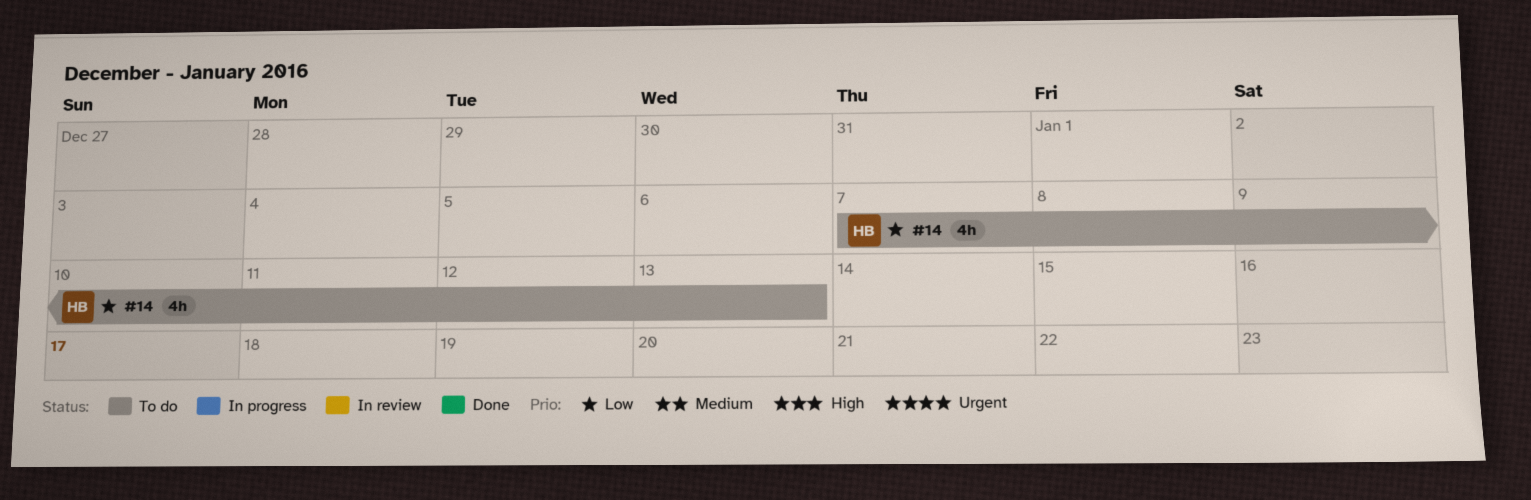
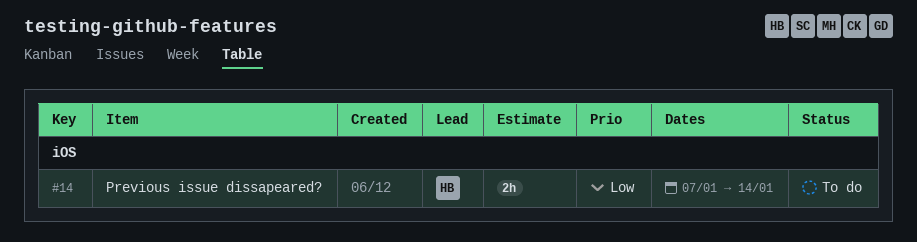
#14, estimate: 4h -> 2h
#14, due: Jan 13 -> Jan 14

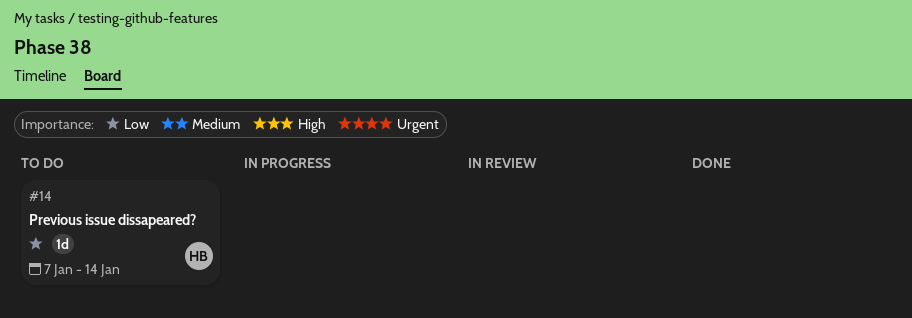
#14, estimate: 2h -> 1d

